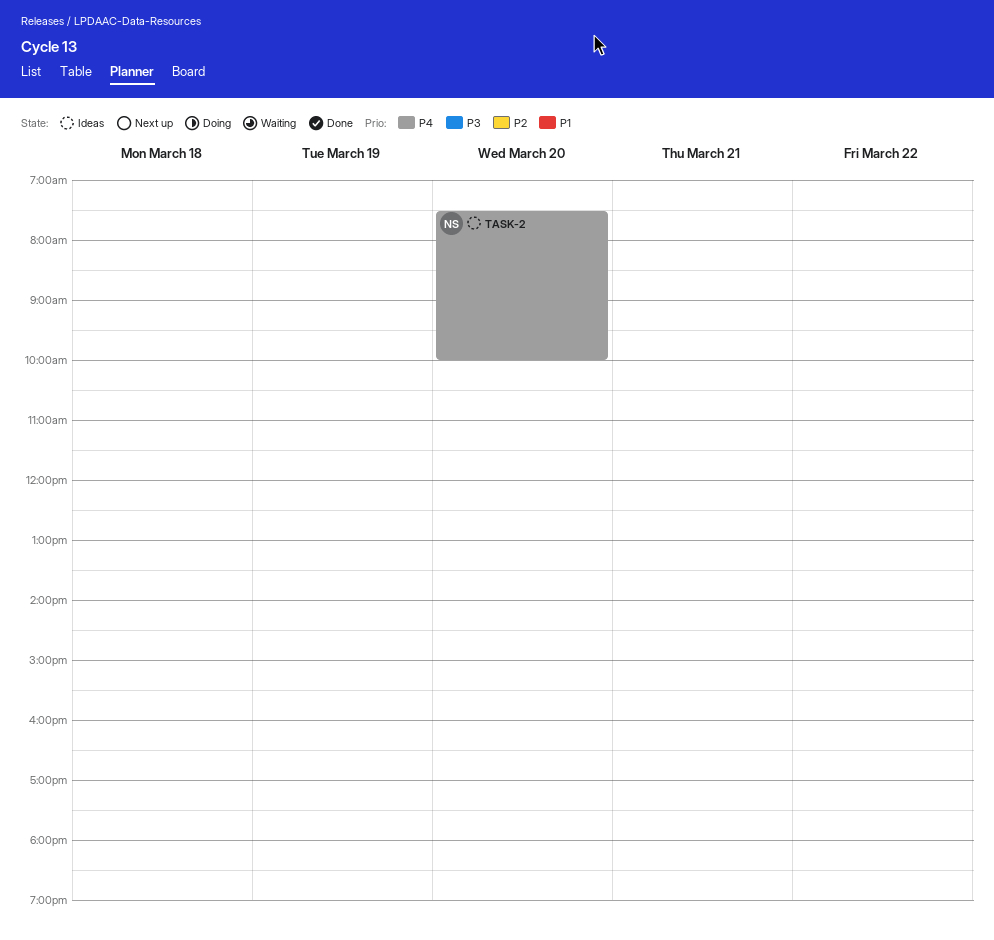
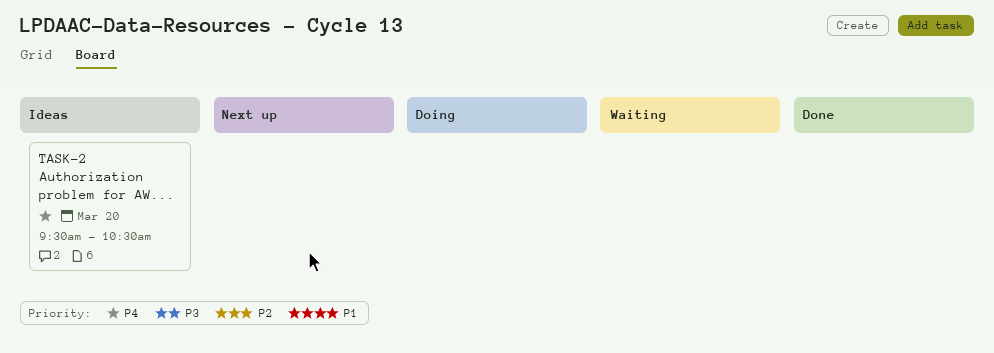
TASK-2, begins: 07:30 -> 09:30
TASK-2, ends: 10:00 -> 10:30

